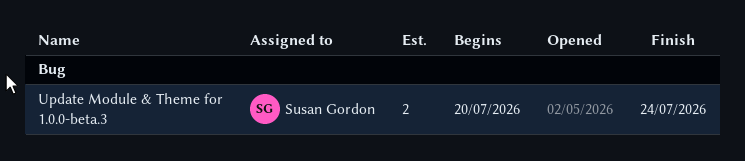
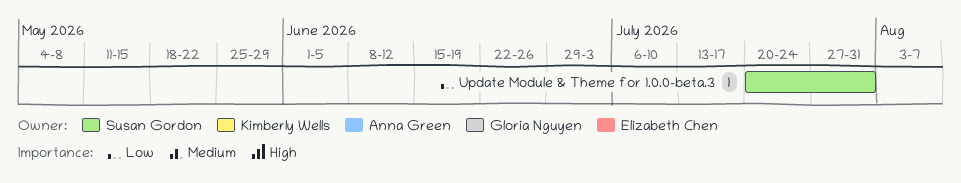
Update Module & Theme for 1.0.0-beta.3, estimate: 2 -> 1
Update Module & Theme for 1.0.0-beta.3, due: Jul 24 -> Jul 31

